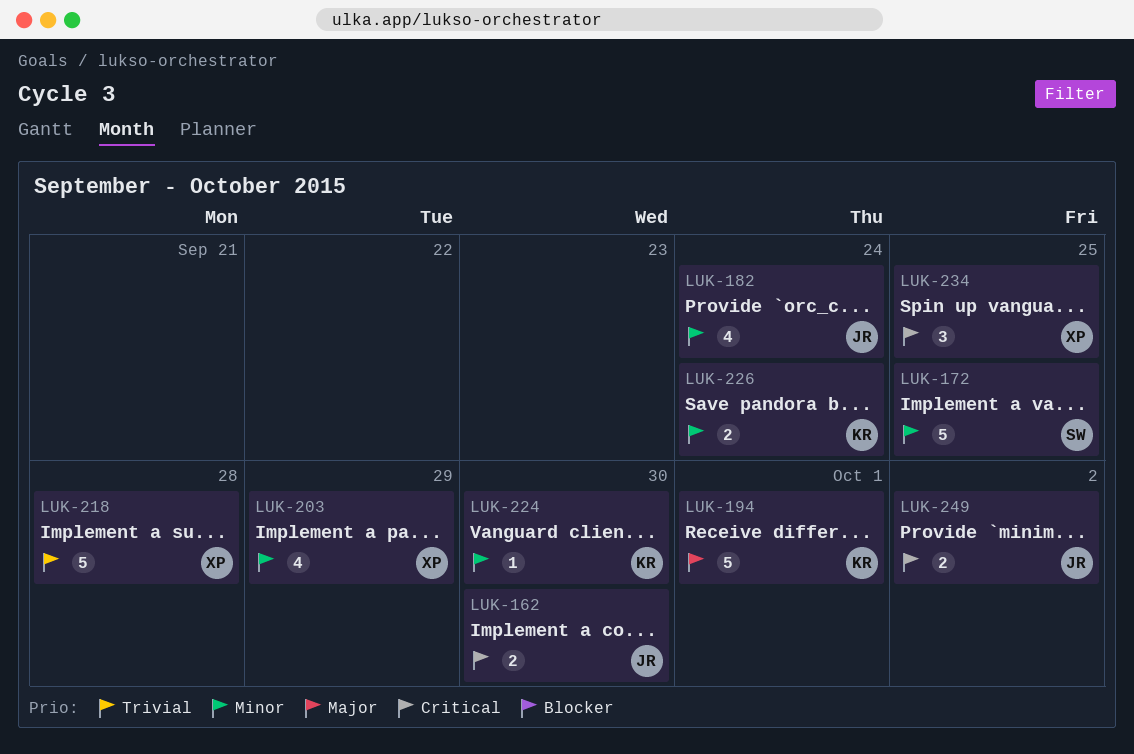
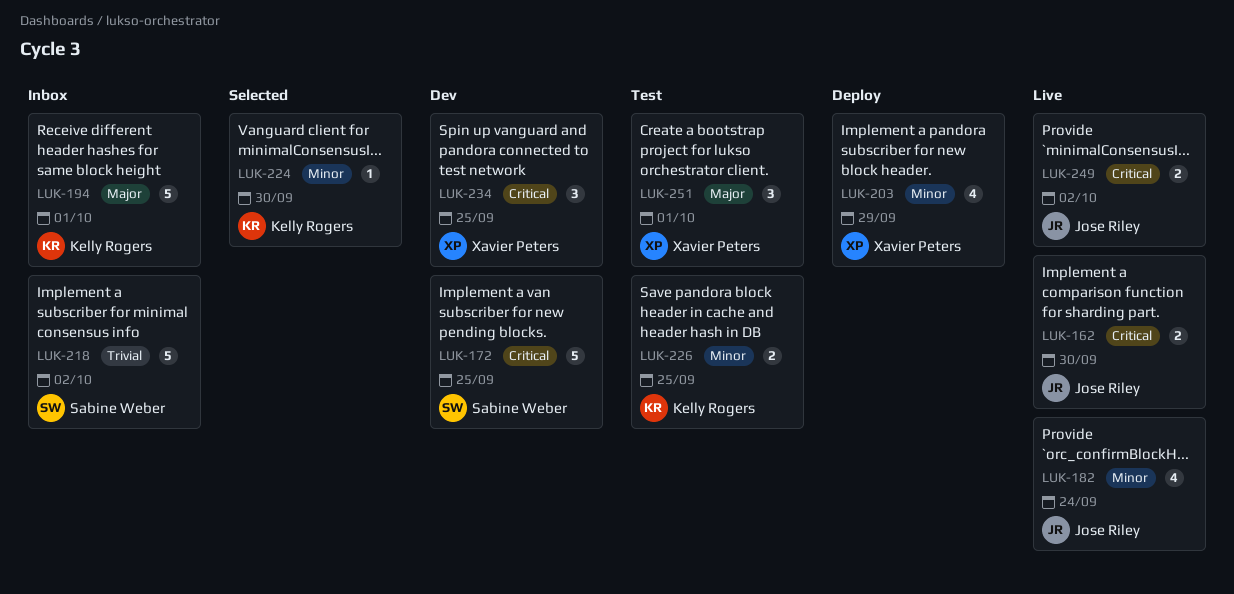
LUK-172, priority: Minor -> Critical
LUK-218, owner: Xavier Peters -> Sabine Weber
LUK-218, due: Sep 28 -> Oct 2
LUK-226, due: Sep 24 -> Sep 25
LUK-251: none -> present

